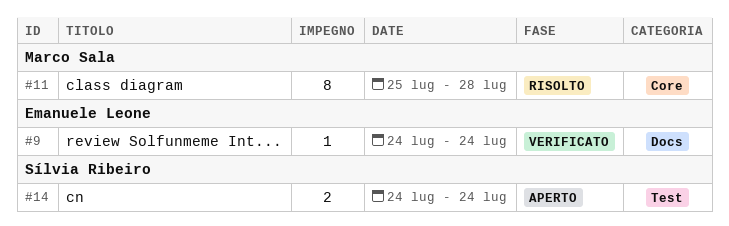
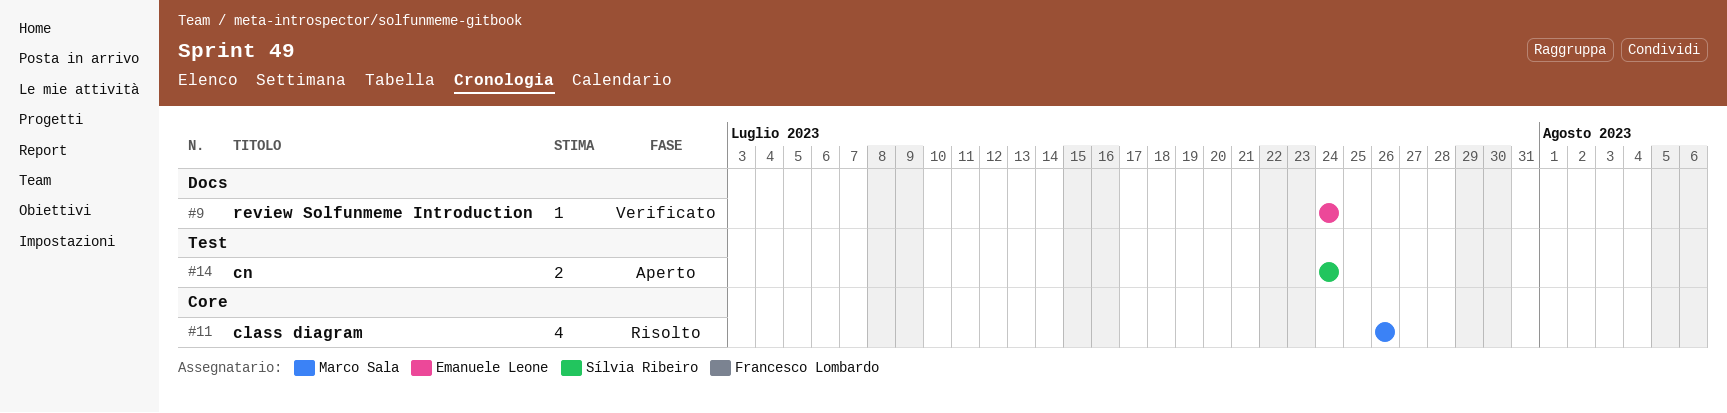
#11, estimate: 8 -> 4
#11, start: Jul 25 -> Jul 26
#11, due: Jul 28 -> Jul 26

